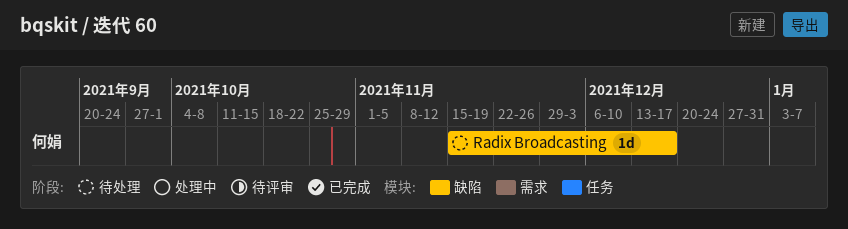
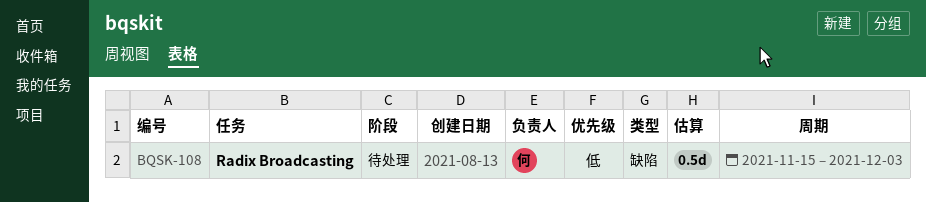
Radix Broadcasting, estimate: 1d -> 0.5d
Radix Broadcasting, due: Dec 17 -> Dec 3

